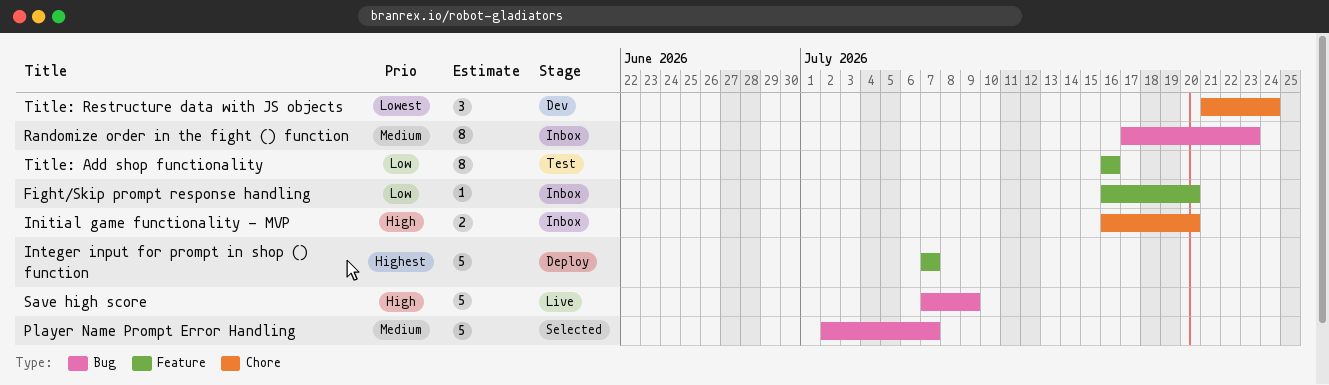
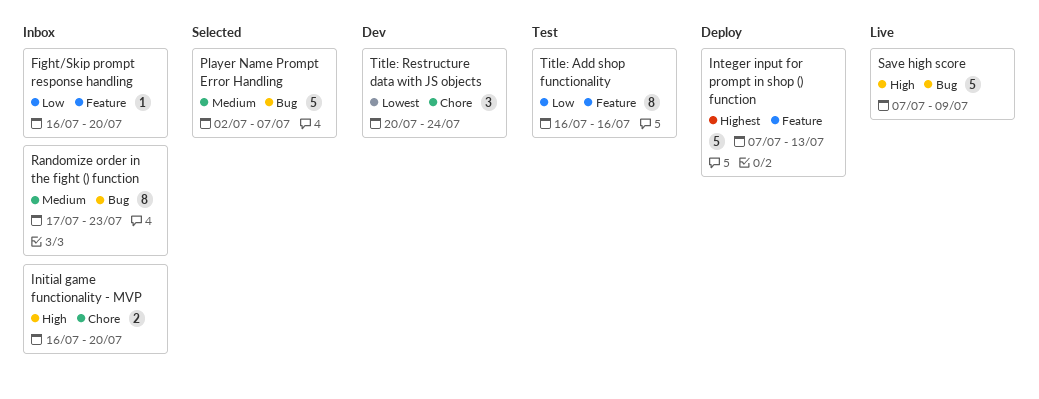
Integer input for prompt in shop () function, due: Jul 7 -> Jul 13
Title: Restructure data with JS objects, start: Jul 21 -> Jul 20

